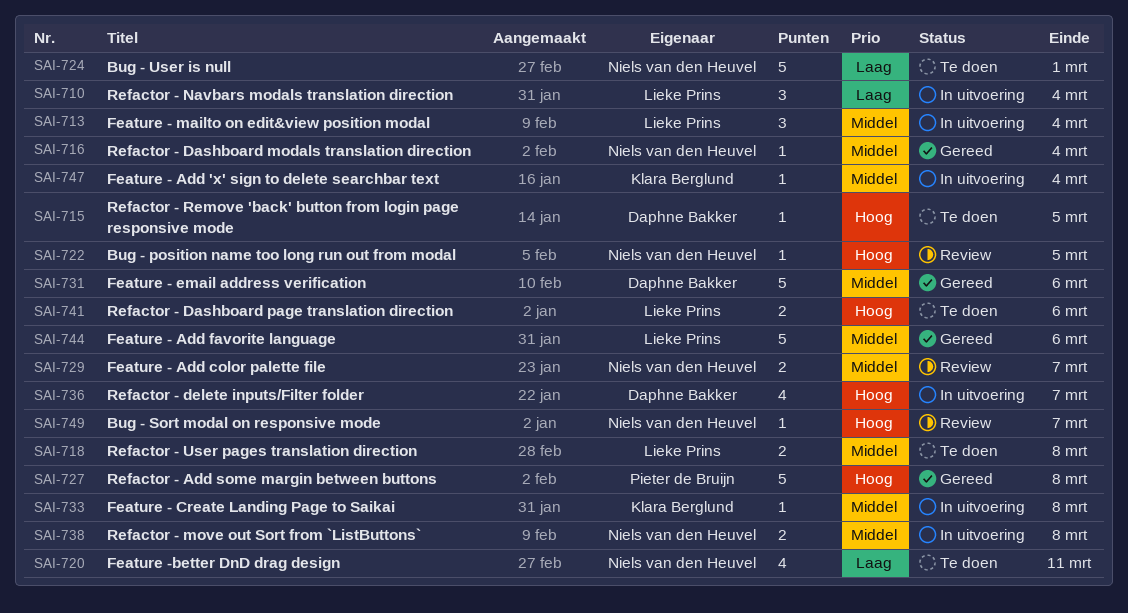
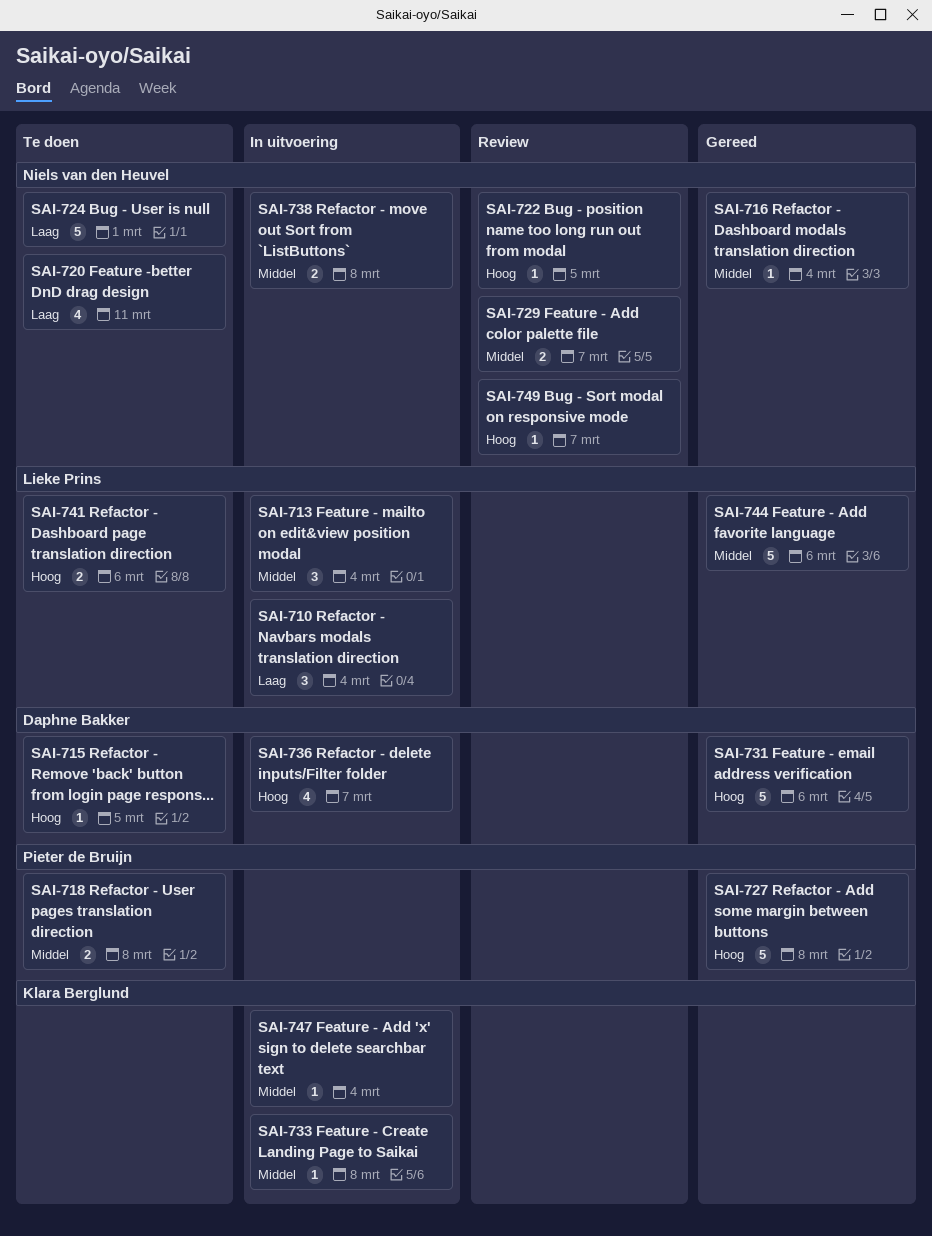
SAI-718, owner: Lieke Prins -> Pieter de Bruijn
SAI-731, priority: Middel -> Hoog

